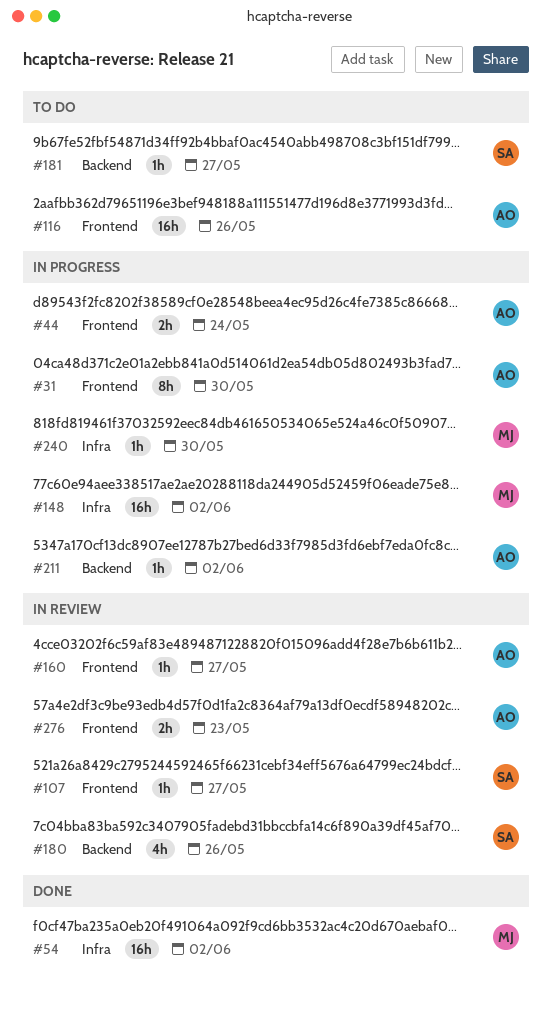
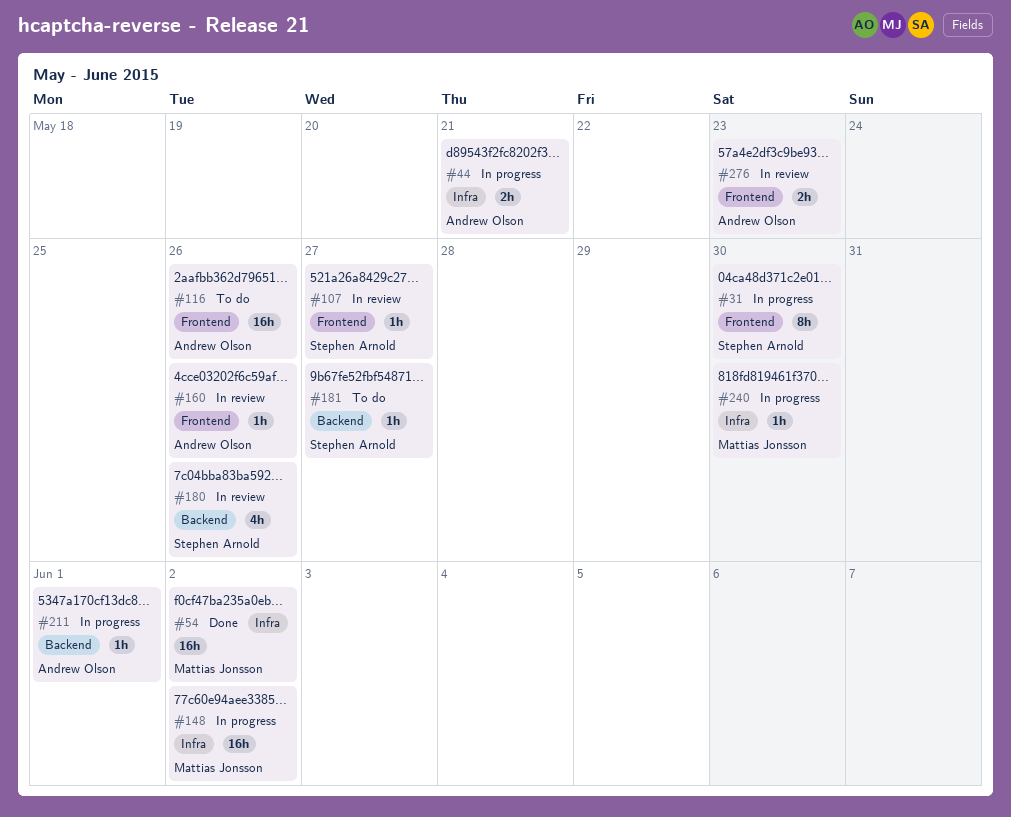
#31, owner: Andrew Olson -> Stephen Arnold
#44, label: Frontend -> Infra
#44, due: May 24 -> May 21
#160, due: May 27 -> May 26
#211, due: Jun 2 -> Jun 1

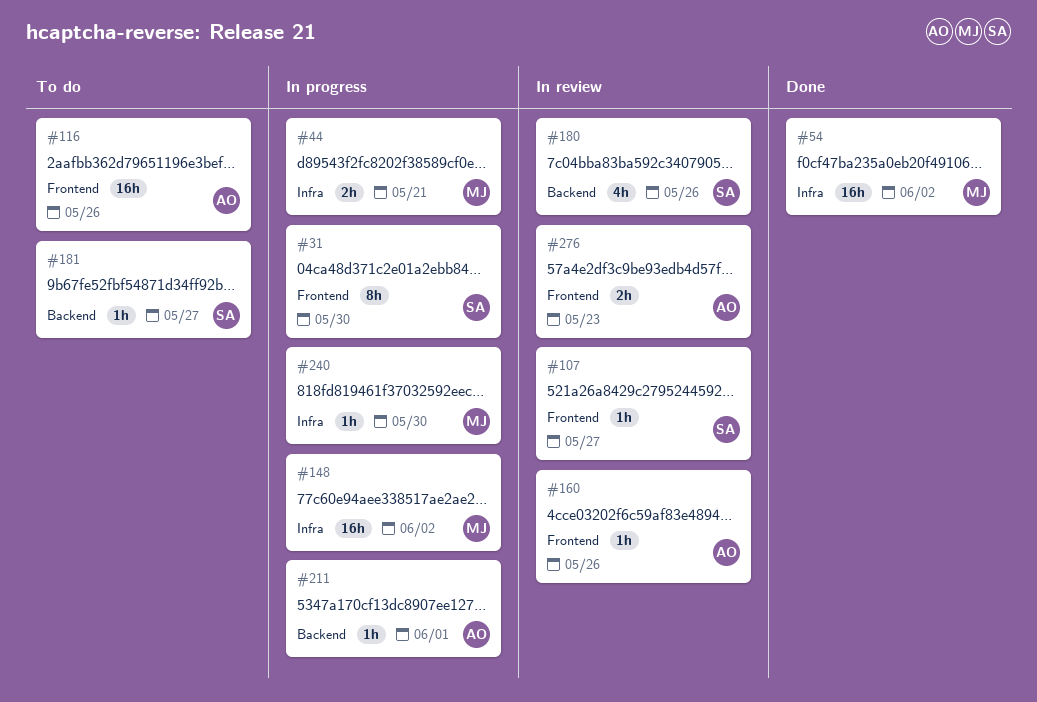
#44, owner: Andrew Olson -> Mattias Jonsson

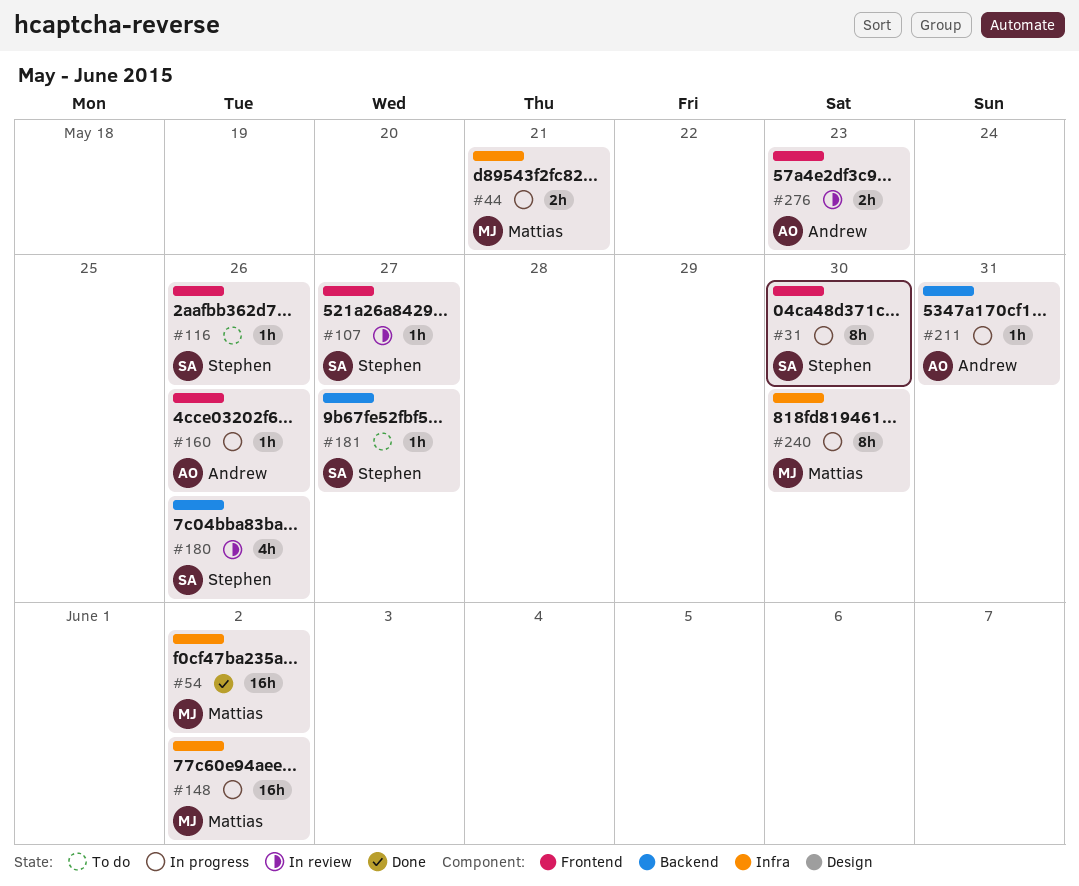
#116, owner: Andrew -> Stephen
#116, estimate: 16h -> 1h
#160, status: In review -> In progress
#211, due: Jun 1 -> May 31
#240, estimate: 1h -> 8h

